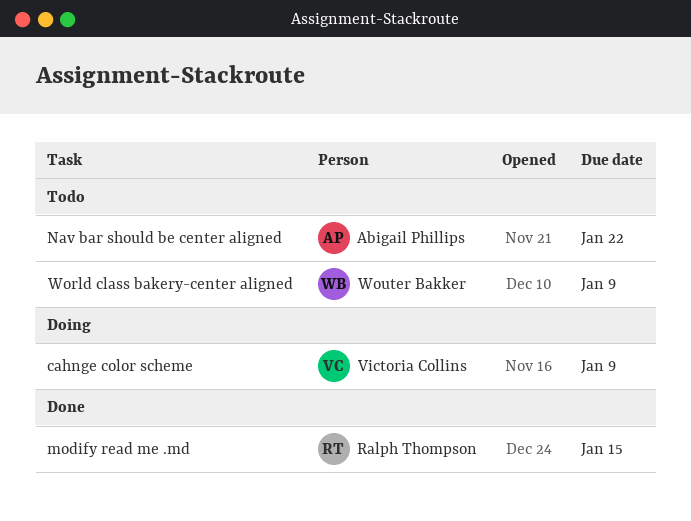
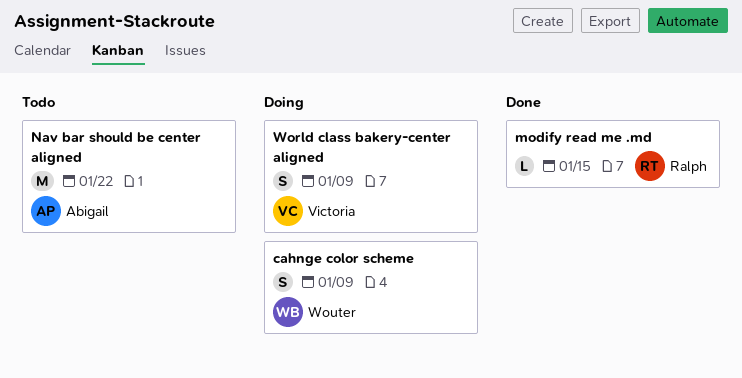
cahnge color scheme, owner: Victoria Collins -> Wouter Bakker
World class bakery-center aligned, status: Todo -> Doing
World class bakery-center aligned, owner: Wouter Bakker -> Victoria Collins

